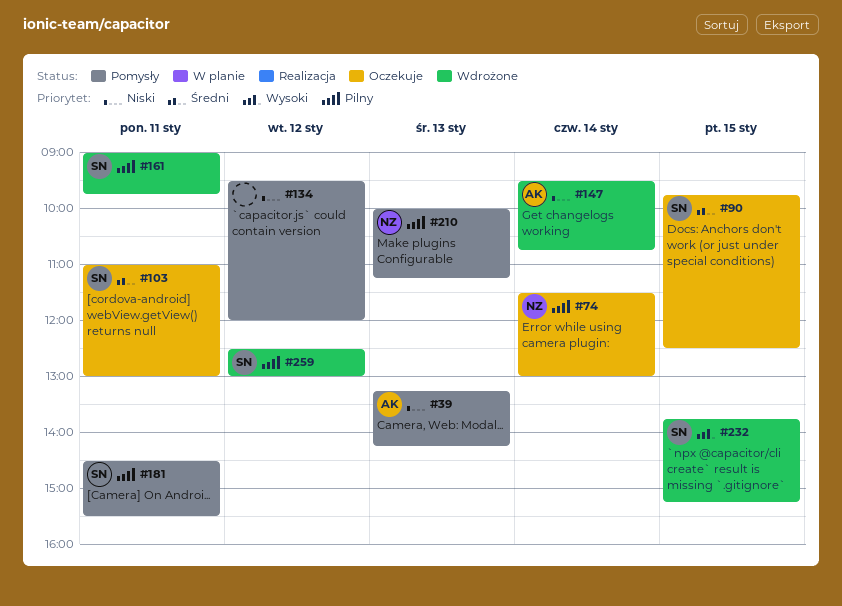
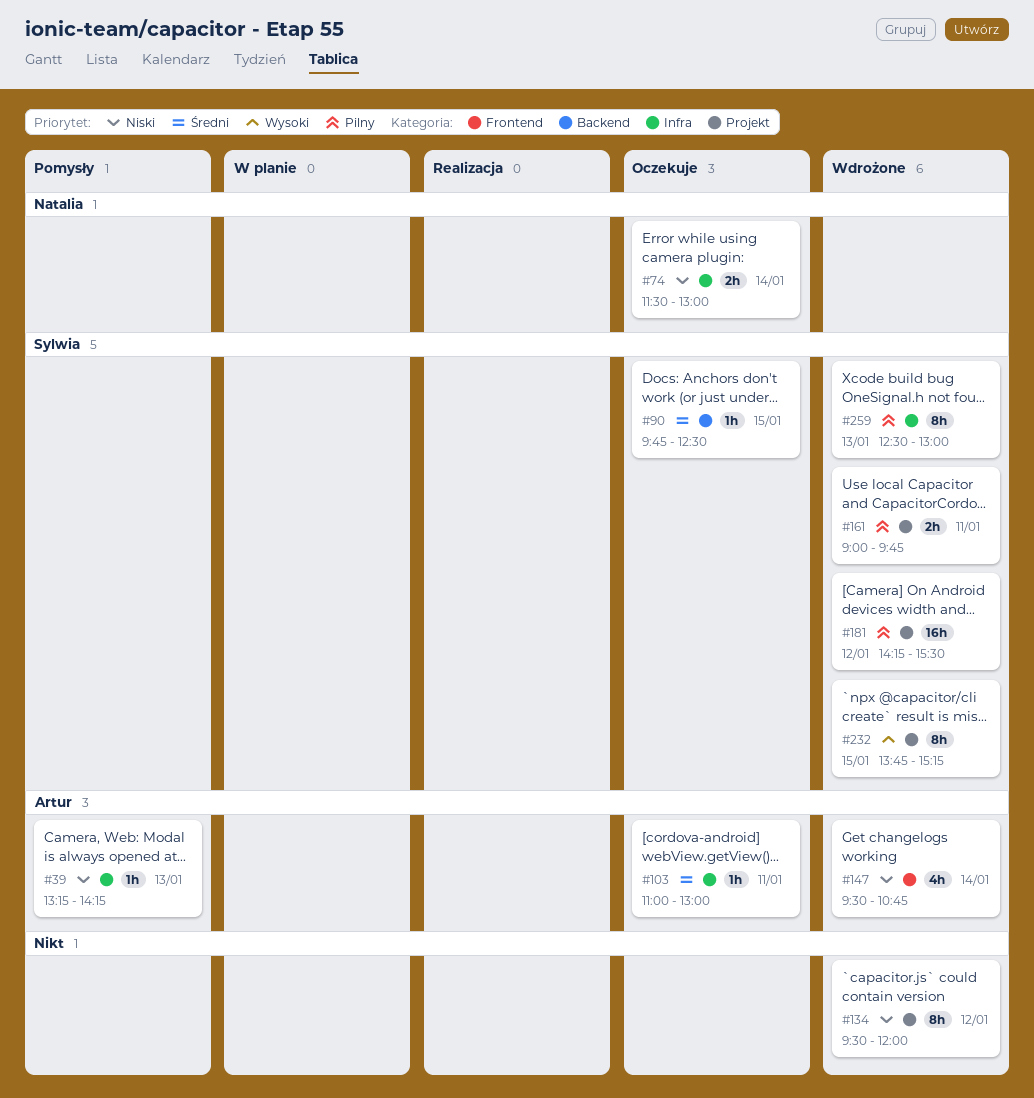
#74, priority: Pilny -> Niski
#103, owner: Sylwia -> Artur
#134, status: Pomysły -> Wdrożone
#181, status: Pomysły -> Wdrożone
#181, day: Jan 11 -> Jan 12
#181, begins: 14:30 -> 14:15
#210: present -> none
#259, day: Jan 12 -> Jan 13

